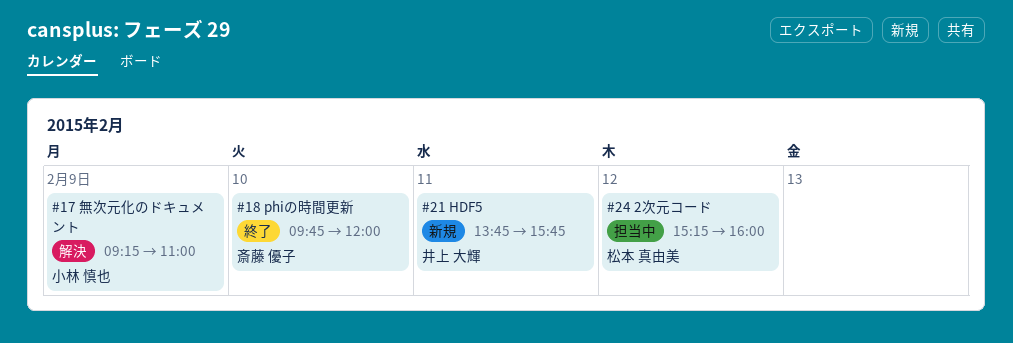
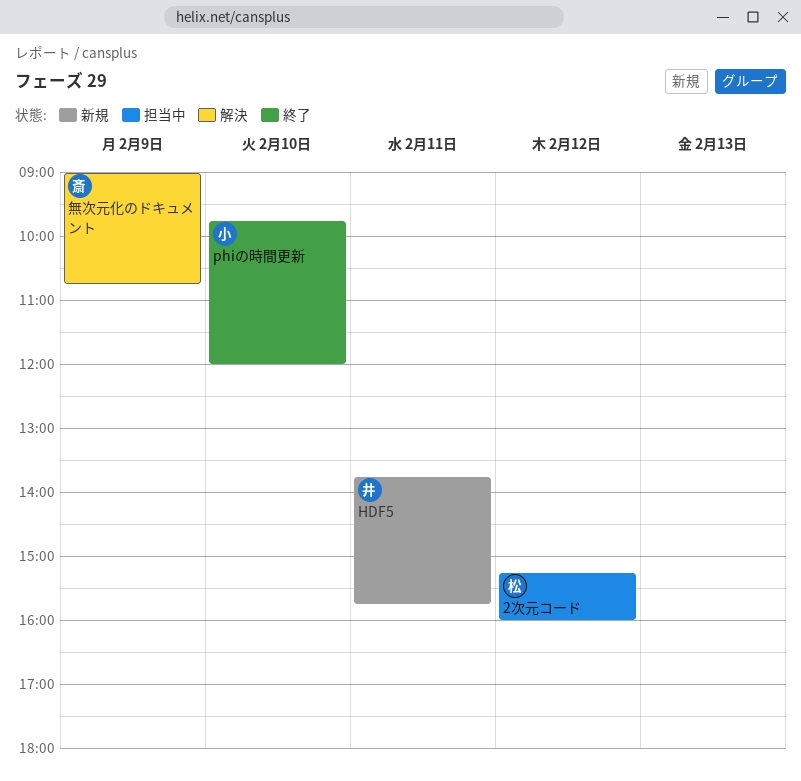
phiの時間更新, owner: 斎藤 優子 -> 小林 慎也
無次元化のドキュメント, owner: 小林 慎也 -> 斎藤 優子
無次元化のドキュメント, begins: 09:15 -> 09:00
無次元化のドキュメント, ends: 11:00 -> 10:45

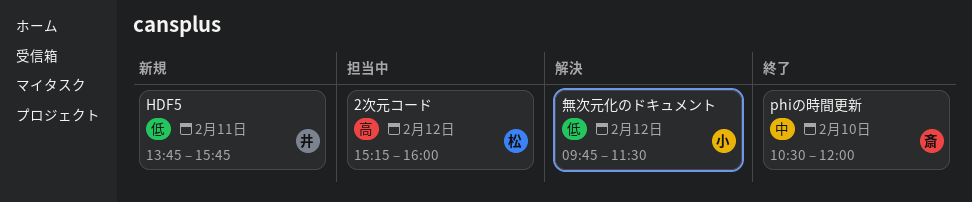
phiの時間更新, owner: 小 -> 斎
phiの時間更新, begins: 09:45 -> 10:30
無次元化のドキュメント, owner: 斎 -> 小
無次元化のドキュメント, day: Feb 9 -> Feb 12
無次元化のドキュメント, begins: 09:00 -> 09:45
無次元化のドキュメント, ends: 10:45 -> 11:30

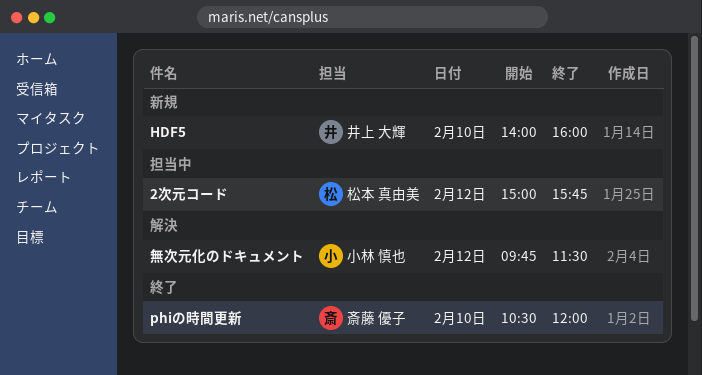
2次元コード, begins: 15:15 -> 15:00
2次元コード, ends: 16:00 -> 15:45
HDF5, day: Feb 11 -> Feb 10
HDF5, begins: 13:45 -> 14:00
HDF5, ends: 15:45 -> 16:00

